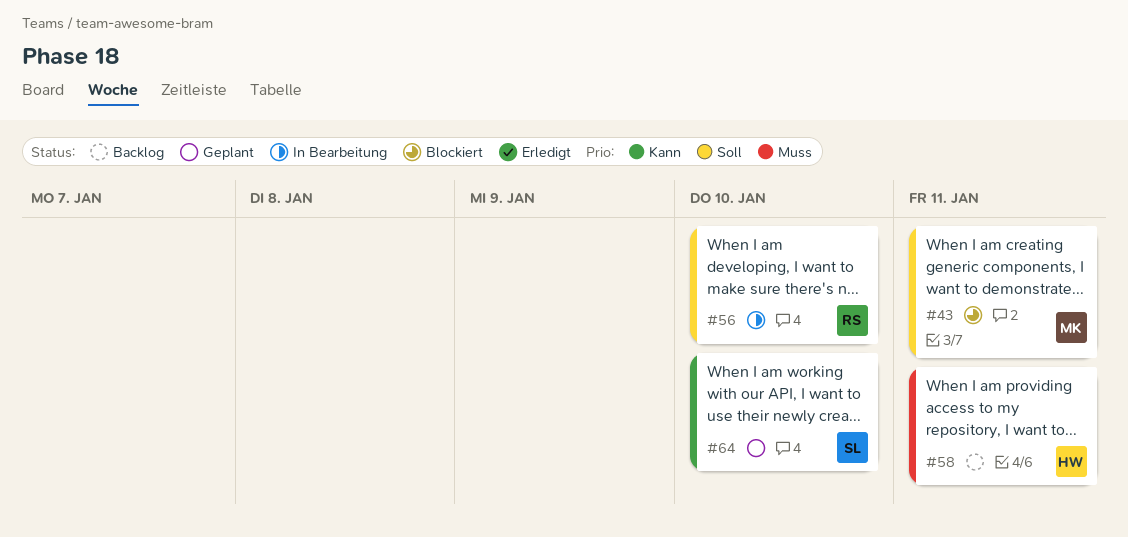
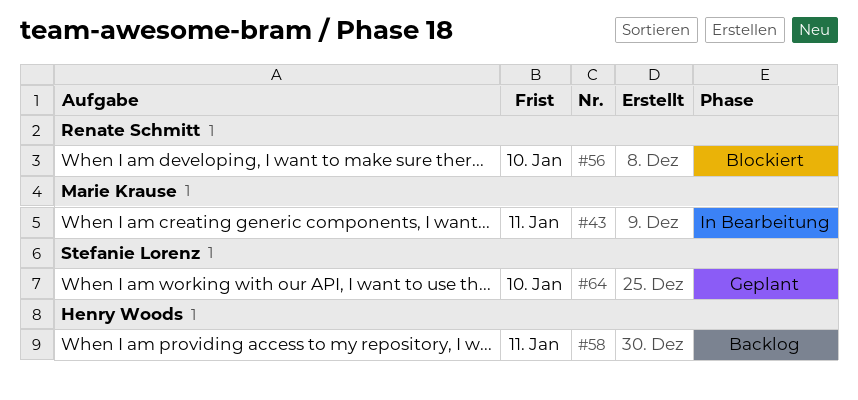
#43, status: Blockiert -> In Bearbeitung
#56, status: In Bearbeitung -> Blockiert

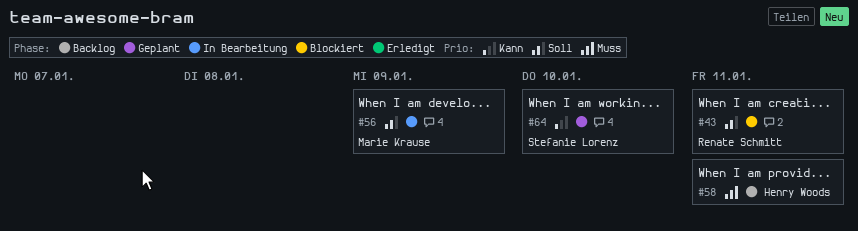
#43, status: In Bearbeitung -> Blockiert
#43, owner: Marie Krause -> Renate Schmitt
#56, status: Blockiert -> In Bearbeitung
#56, owner: Renate Schmitt -> Marie Krause
#56, due: Jan 10 -> Jan 9

